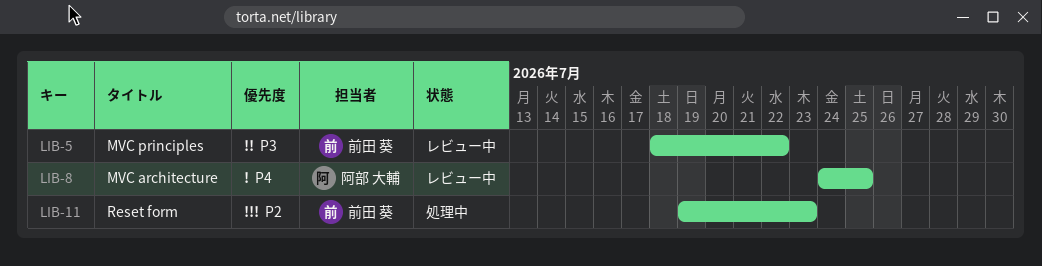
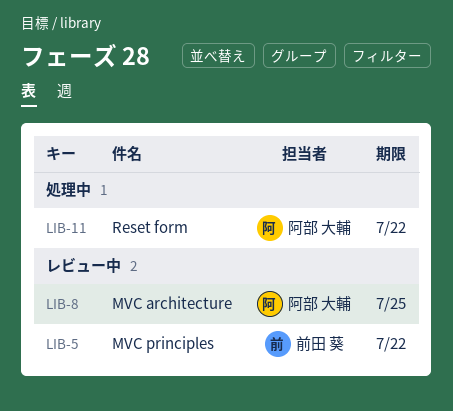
LIB-11, owner: 前田 葵 -> 阿部 大輔
LIB-11, due: Jul 23 -> Jul 22

